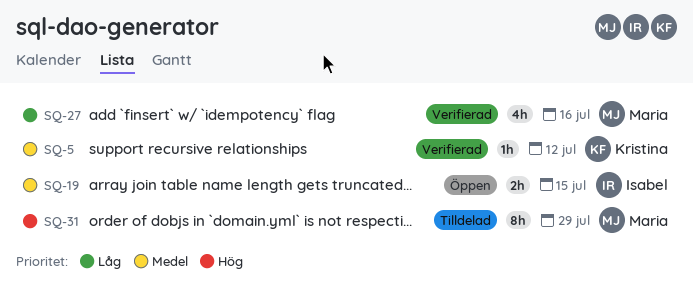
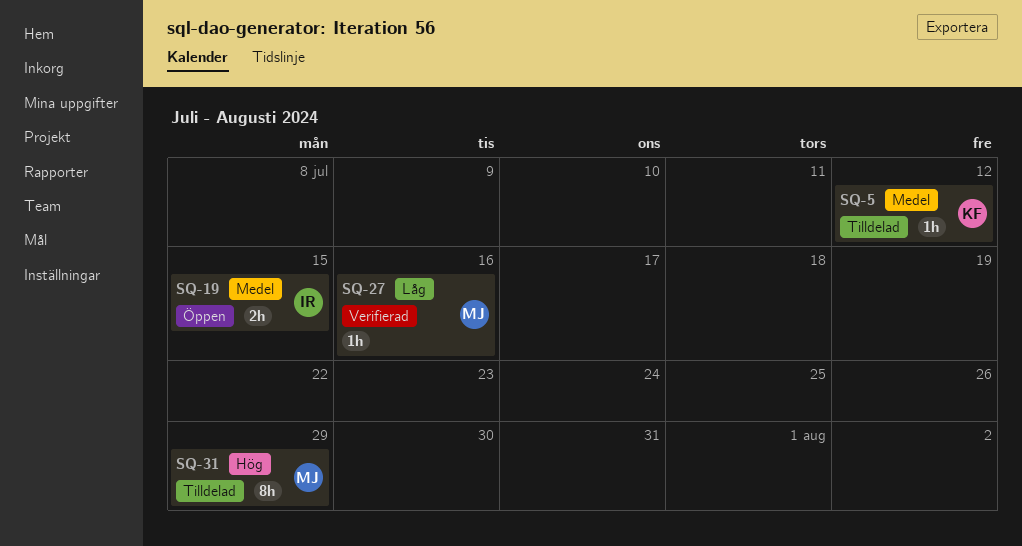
SQ-5, status: Verifierad -> Tilldelad
SQ-27, estimate: 4h -> 1h

